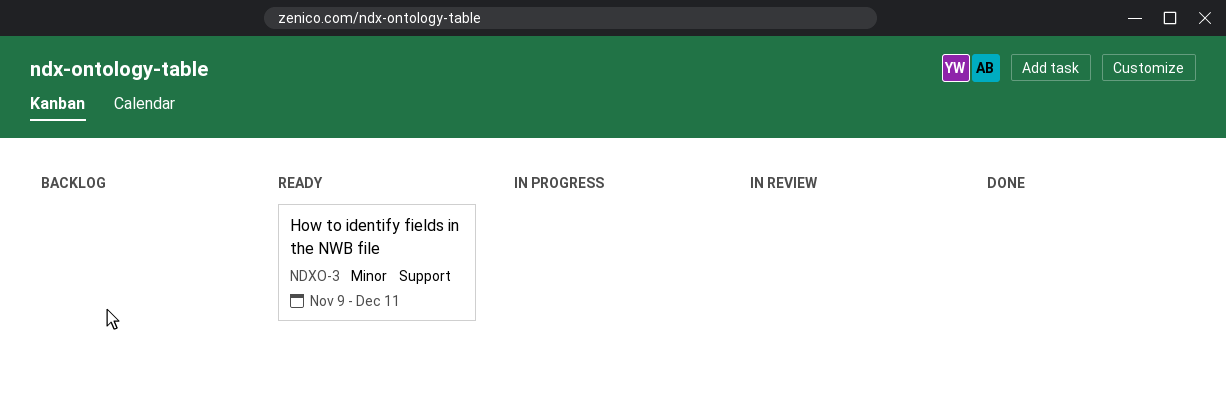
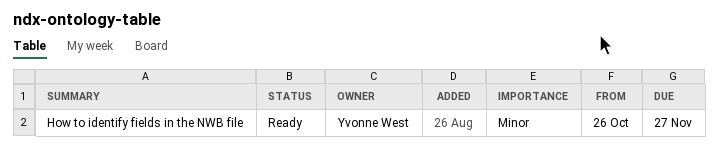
How to identify fields in the NWB file, start: Nov 9 -> Oct 26
How to identify fields in the NWB file, due: Dec 11 -> Nov 27

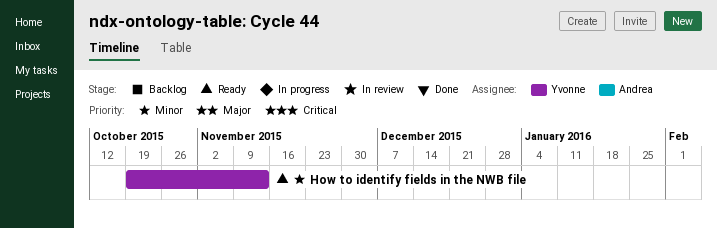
How to identify fields in the NWB file, start: Oct 26 -> Oct 19
How to identify fields in the NWB file, due: Nov 27 -> Nov 13

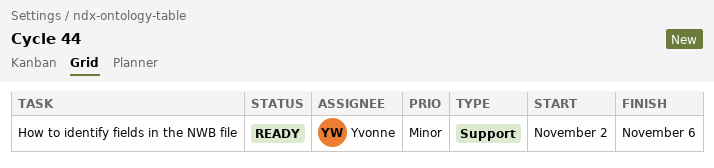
How to identify fields in the NWB file, start: Oct 19 -> Nov 2
How to identify fields in the NWB file, due: Nov 13 -> Nov 6

